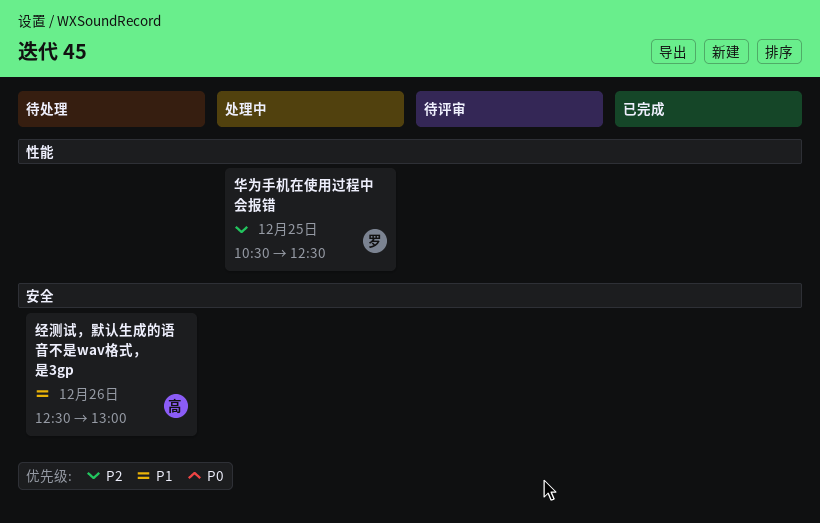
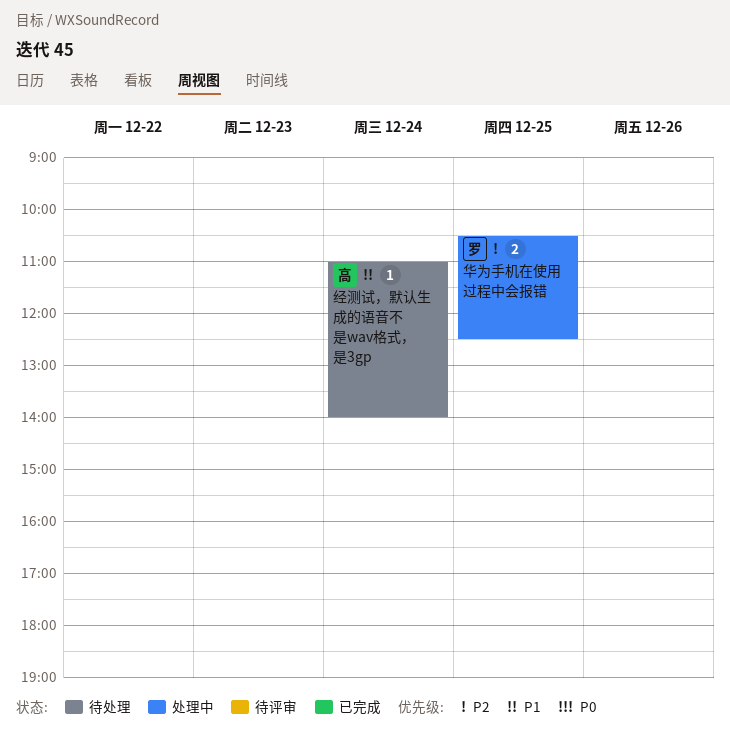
经测试，默认生成的语音不是wav格式，是3gp, day: Dec 26 -> Dec 24
经测试，默认生成的语音不是wav格式，是3gp, begins: 12:30 -> 11:00
经测试，默认生成的语音不是wav格式，是3gp, ends: 13:00 -> 14:00

